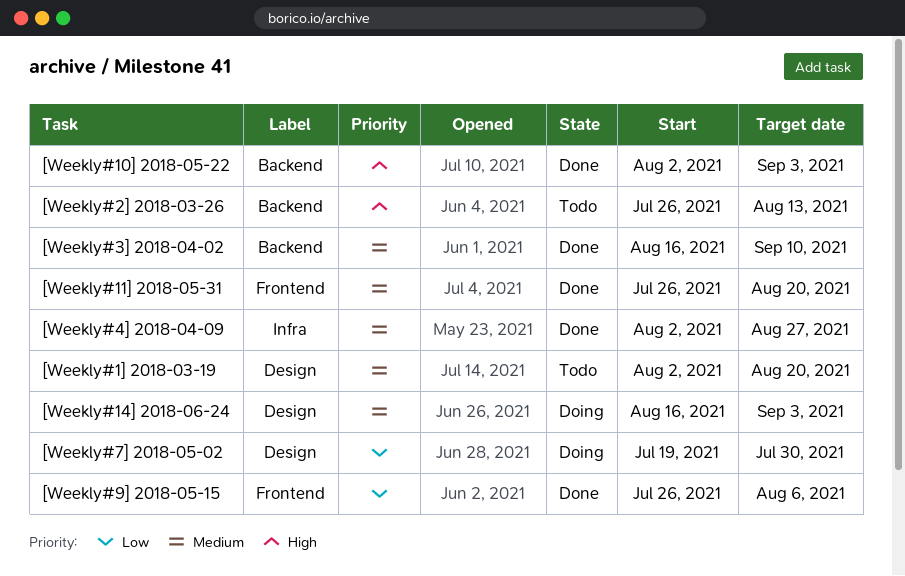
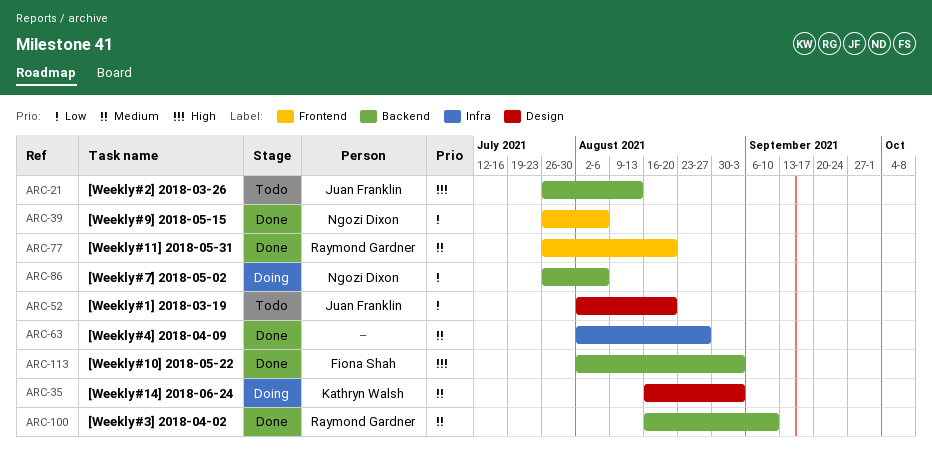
[Weekly#1] 2018-03-19, priority: Medium -> Low
[Weekly#7] 2018-05-02, label: Design -> Backend
[Weekly#7] 2018-05-02, start: Jul 19 -> Jul 26
[Weekly#7] 2018-05-02, due: Jul 30 -> Aug 6

